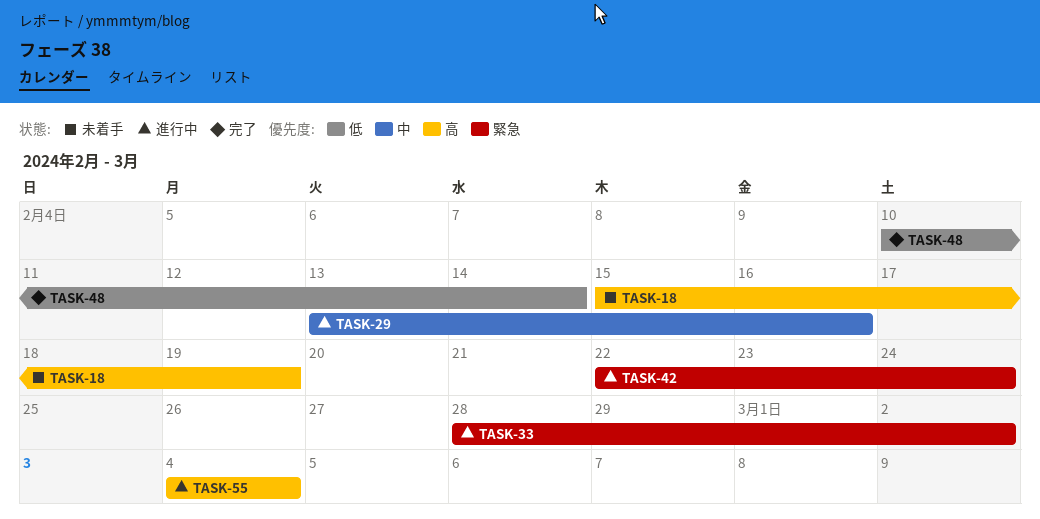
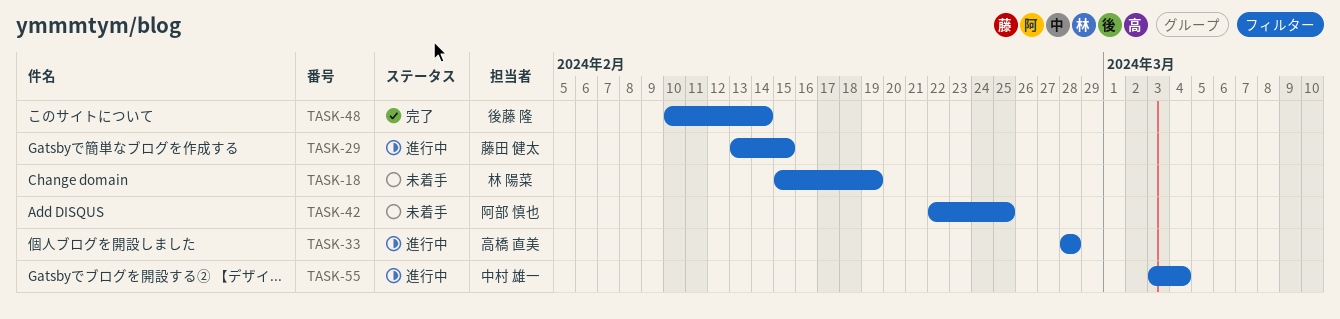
TASK-29, due: Feb 16 -> Feb 15
TASK-33, due: Mar 2 -> Feb 28
TASK-42, status: 進行中 -> 未着手
TASK-42, due: Feb 24 -> Feb 25
TASK-55, start: Mar 4 -> Mar 3

